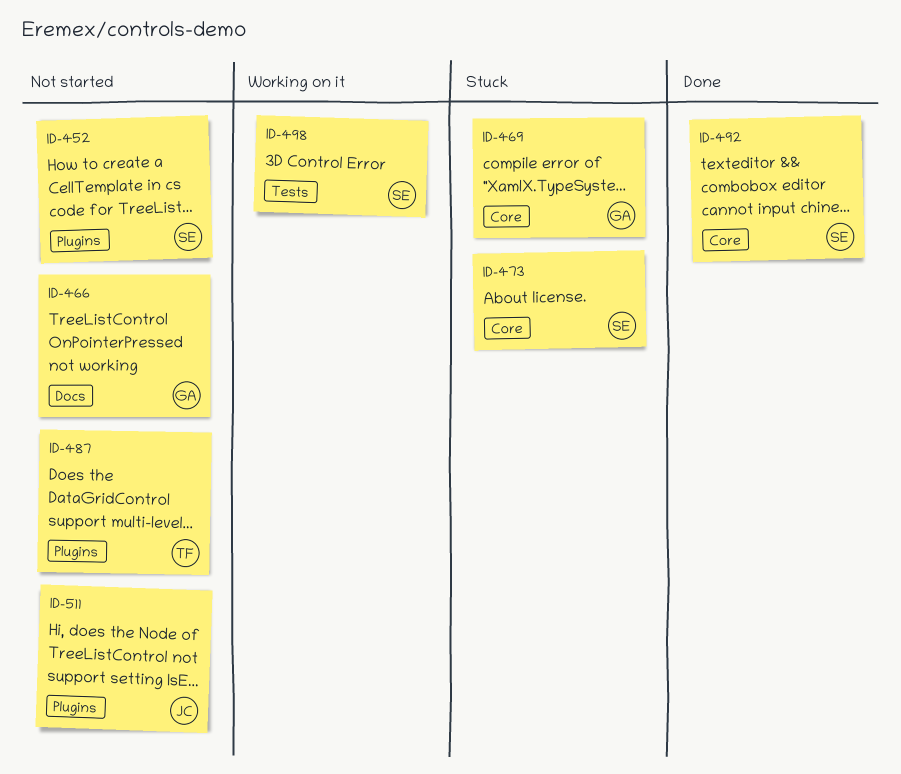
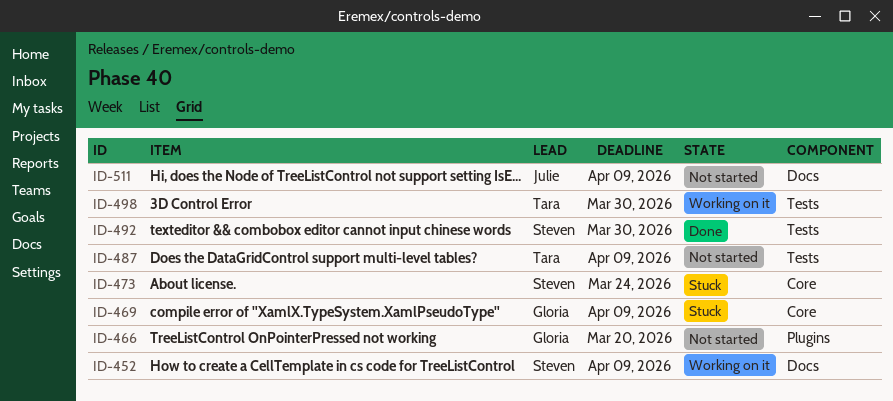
ID-452, status: Not started -> Working on it
ID-452, label: Plugins -> Docs
ID-466, label: Docs -> Plugins
ID-487, label: Plugins -> Tests
ID-492, label: Core -> Tests
ID-498, owner: Steven -> Tara
ID-511, label: Plugins -> Docs

